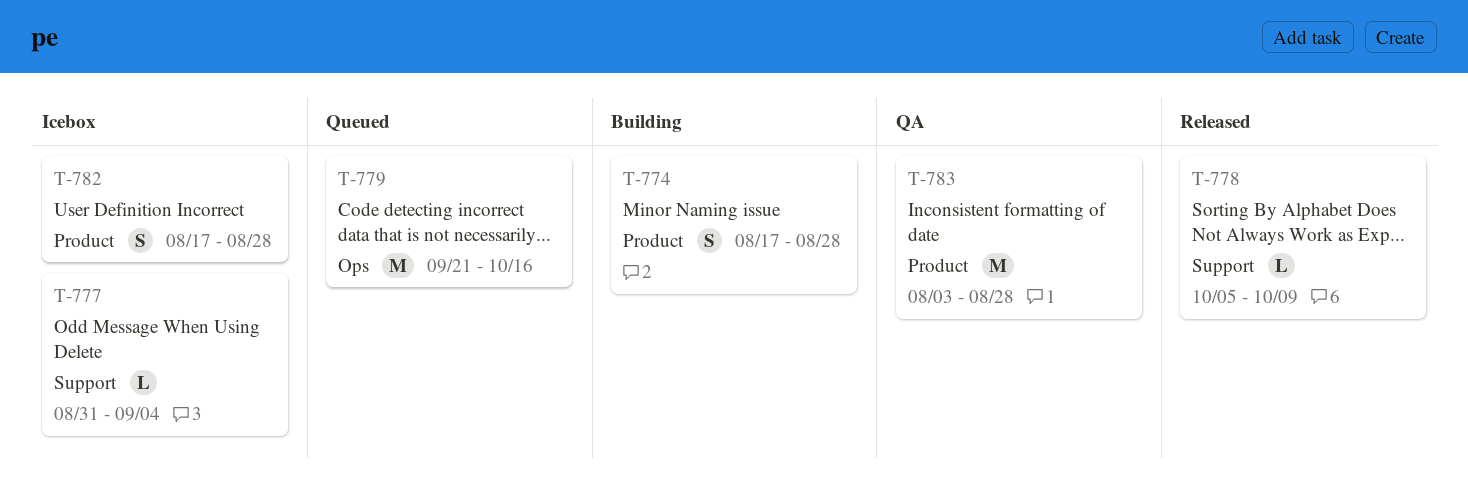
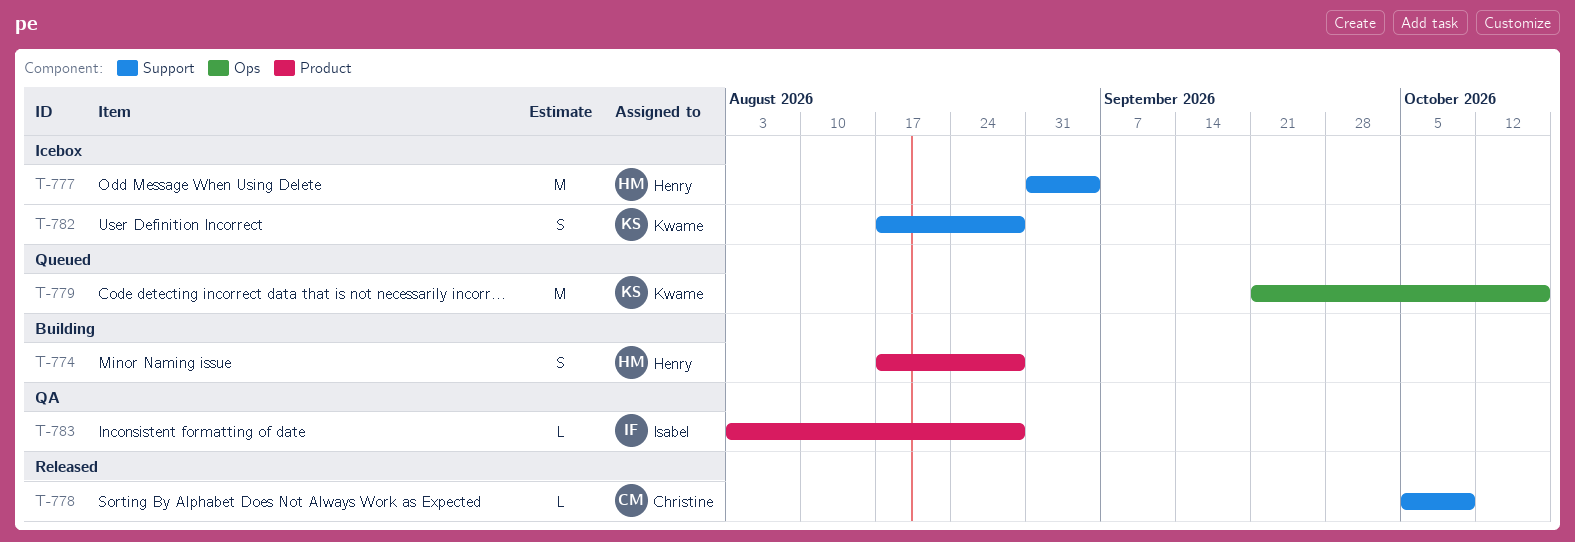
T-777, estimate: L -> M
T-782, label: Product -> Support
T-783, estimate: M -> L

